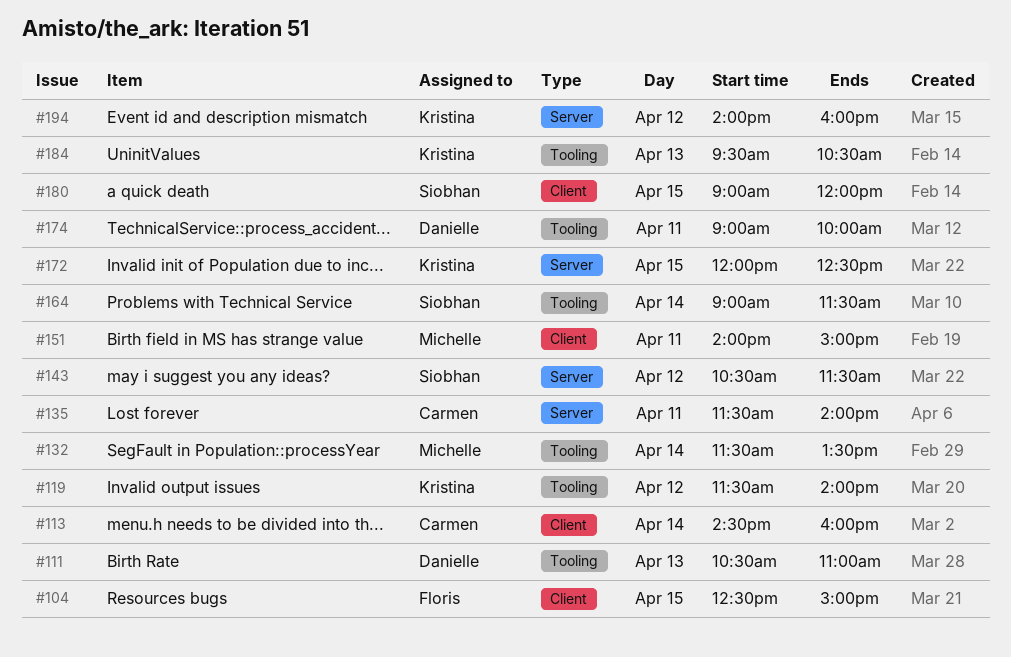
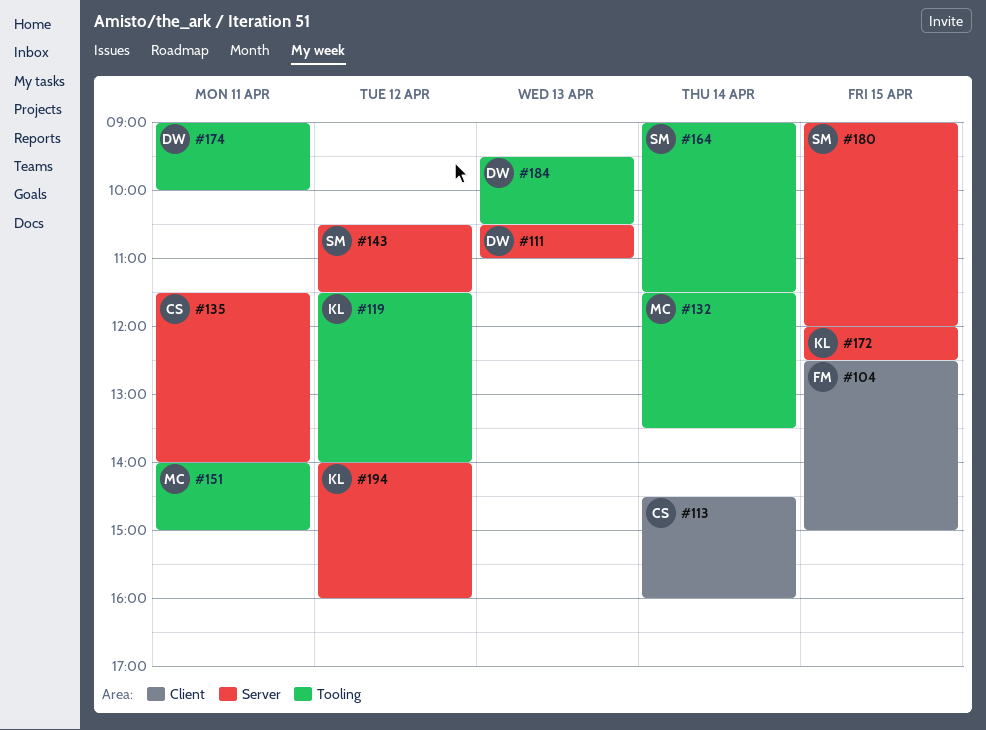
#111, label: Tooling -> Server
#151, label: Client -> Tooling
#180, label: Client -> Server
#184, owner: Kristina -> Danielle

